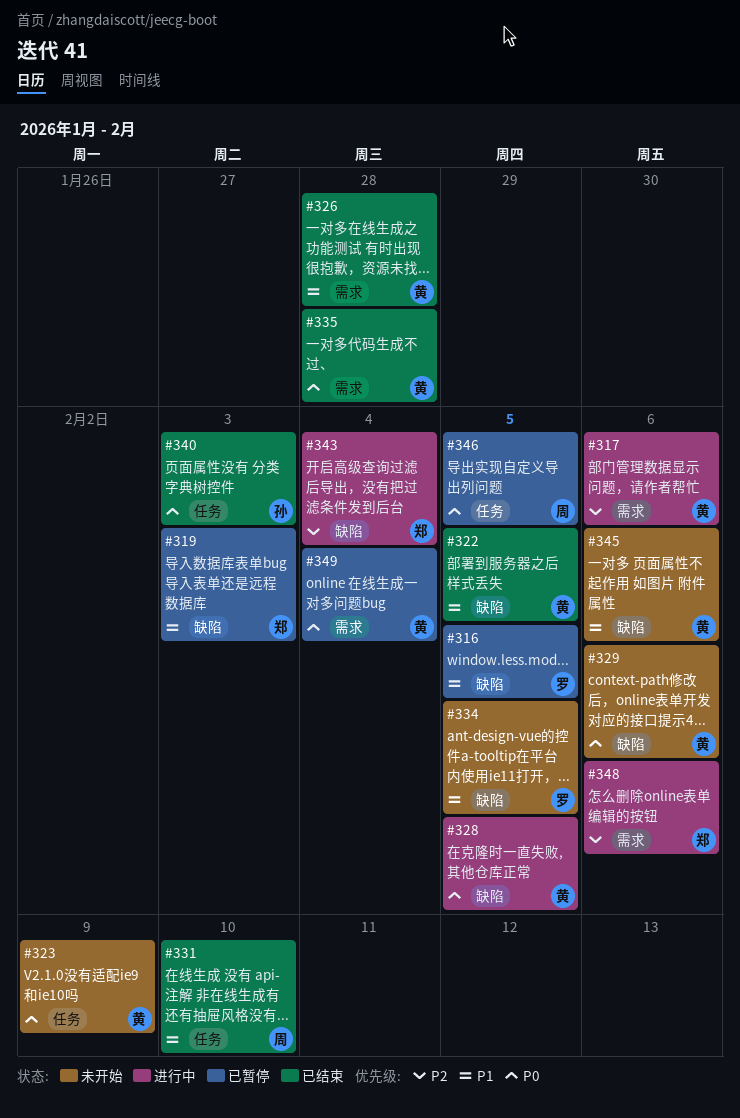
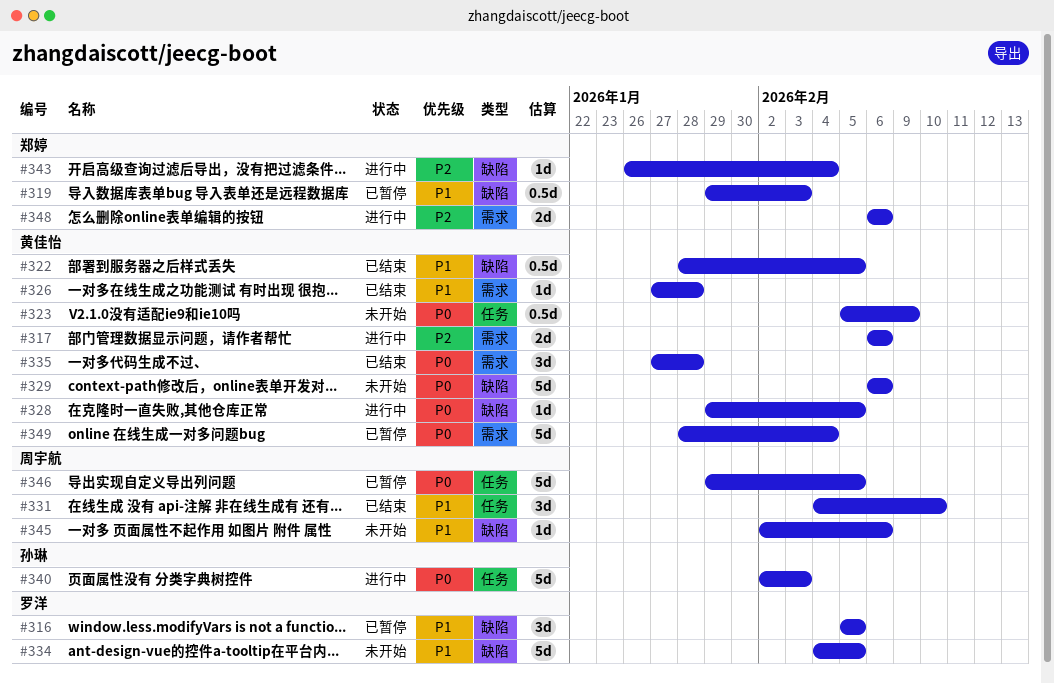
#340, status: 已结束 -> 进行中
#345, owner: 黄佳怡 -> 周宇航

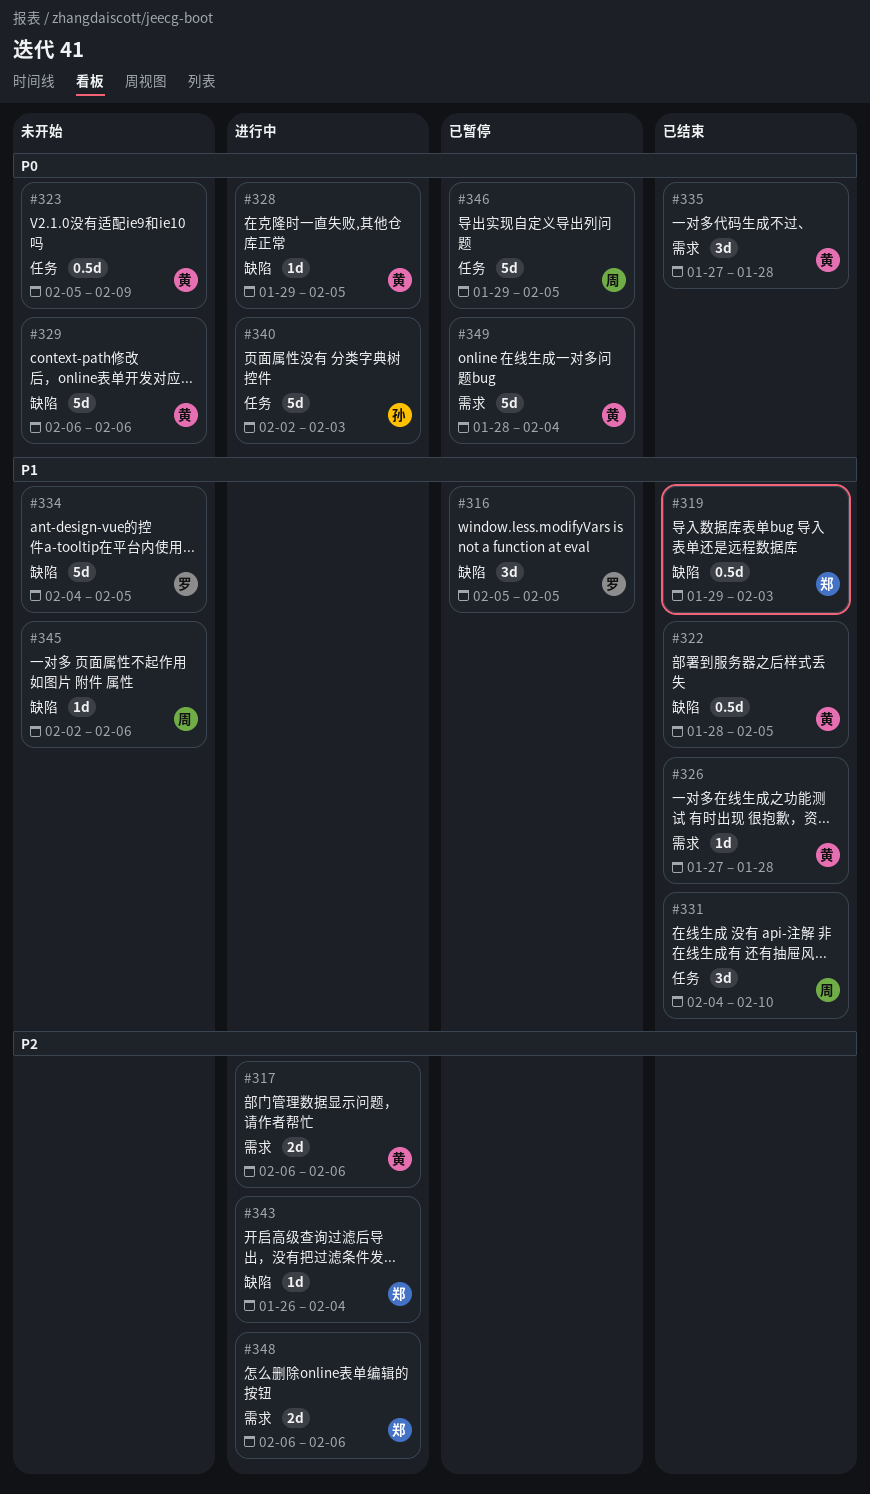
#319, status: 已暂停 -> 已结束

